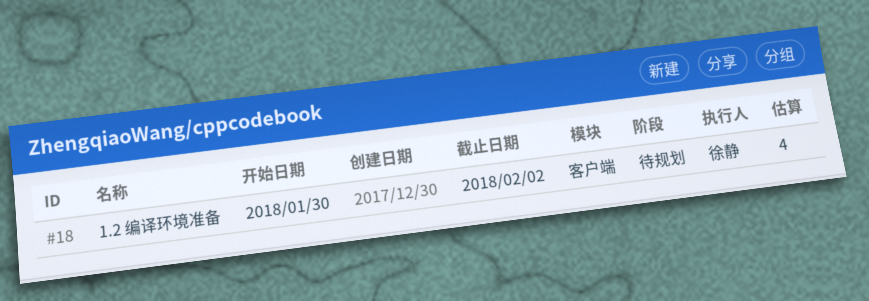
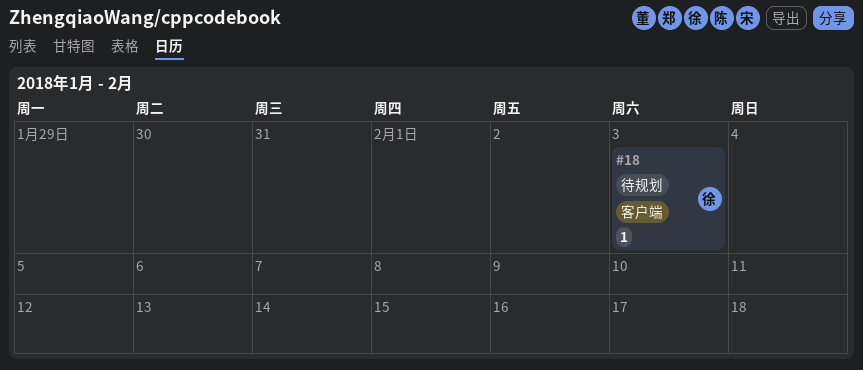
#18, estimate: 4 -> 1
#18, due: Feb 2 -> Feb 3

